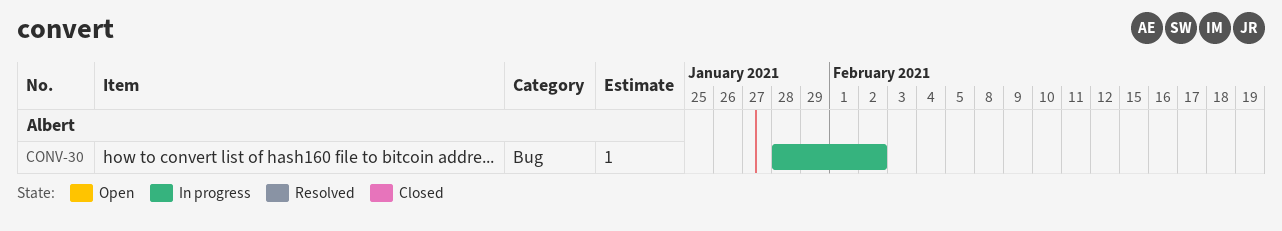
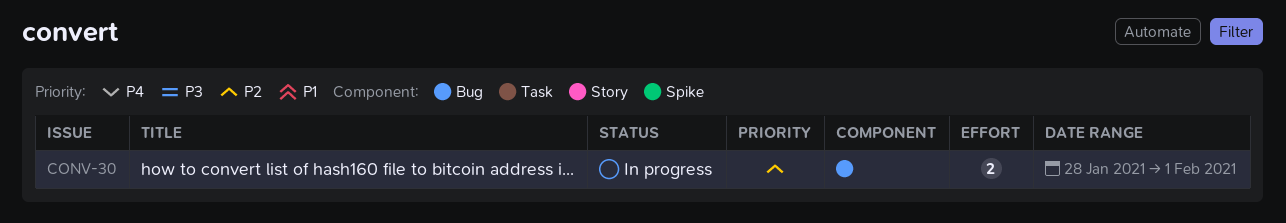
CONV-30, estimate: 1 -> 2
CONV-30, due: Feb 2 -> Feb 1

